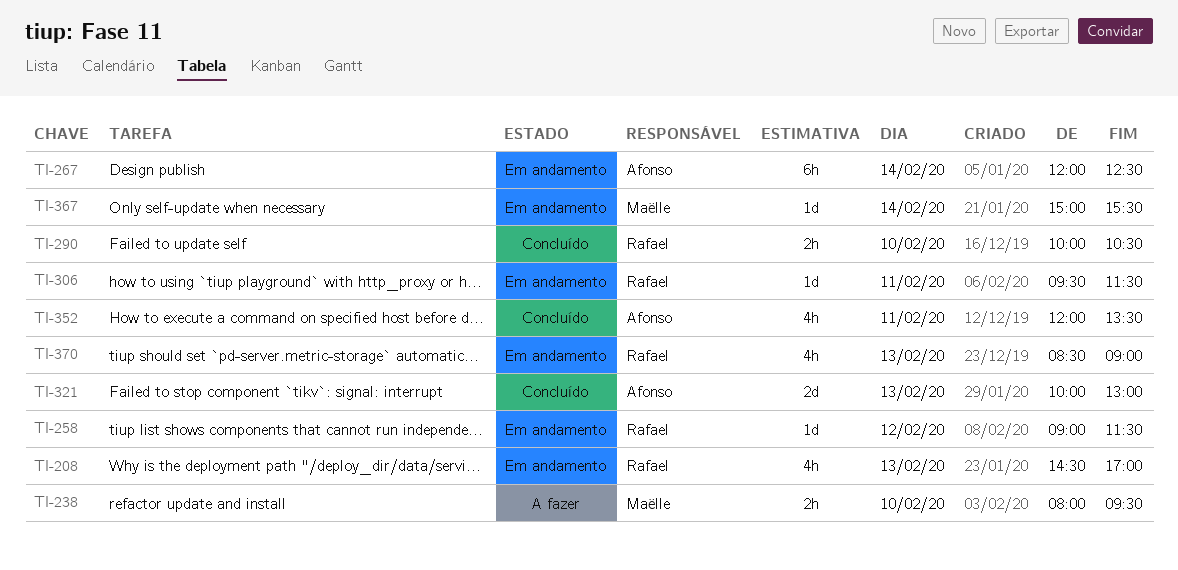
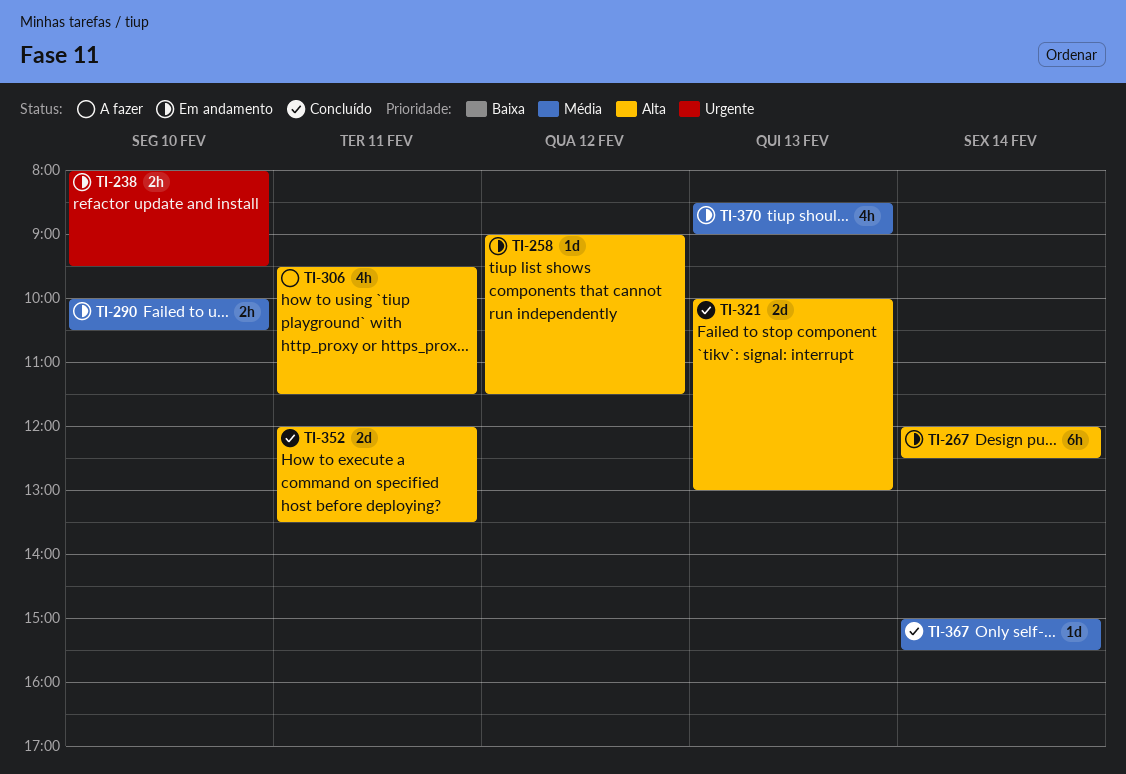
TI-208: present -> none
TI-238, status: A fazer -> Em andamento
TI-290, status: Concluído -> Em andamento
TI-306, status: Em andamento -> A fazer
TI-306, estimate: 1d -> 4h
TI-352, estimate: 4h -> 2d
TI-367, status: Em andamento -> Concluído

